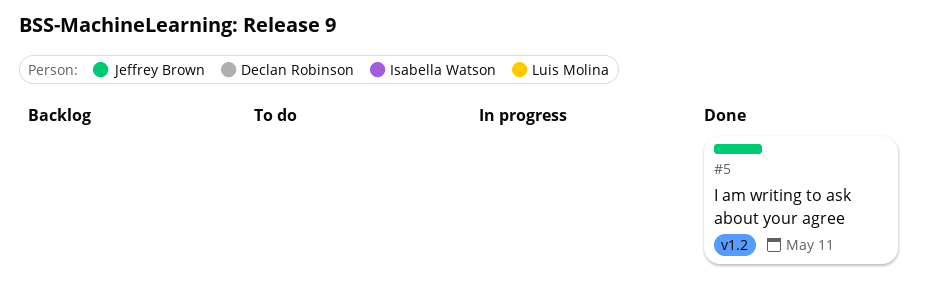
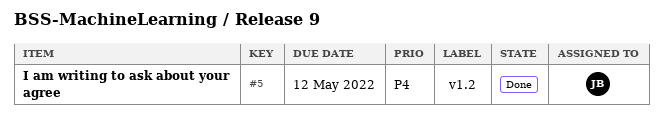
#5, due: May 11 -> May 12

